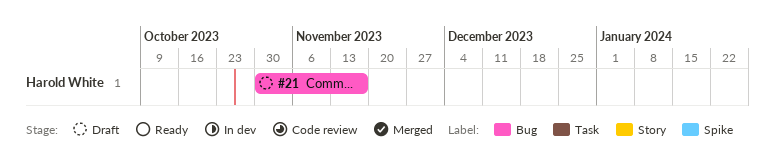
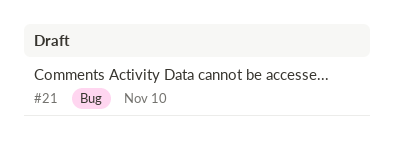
#21, due: Nov 17 -> Nov 10

